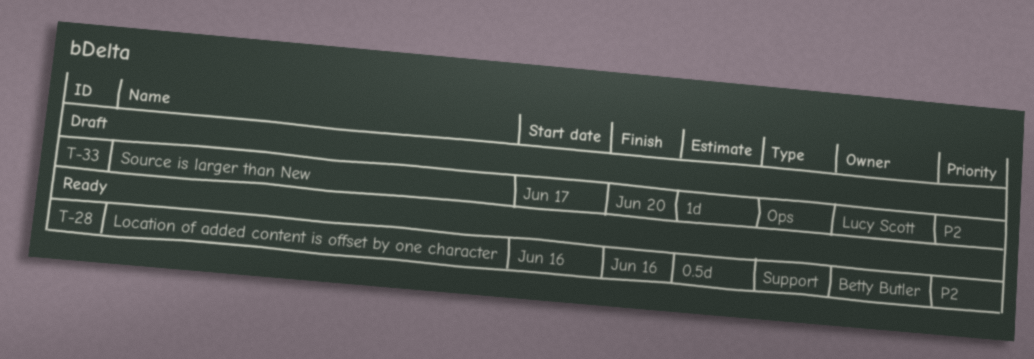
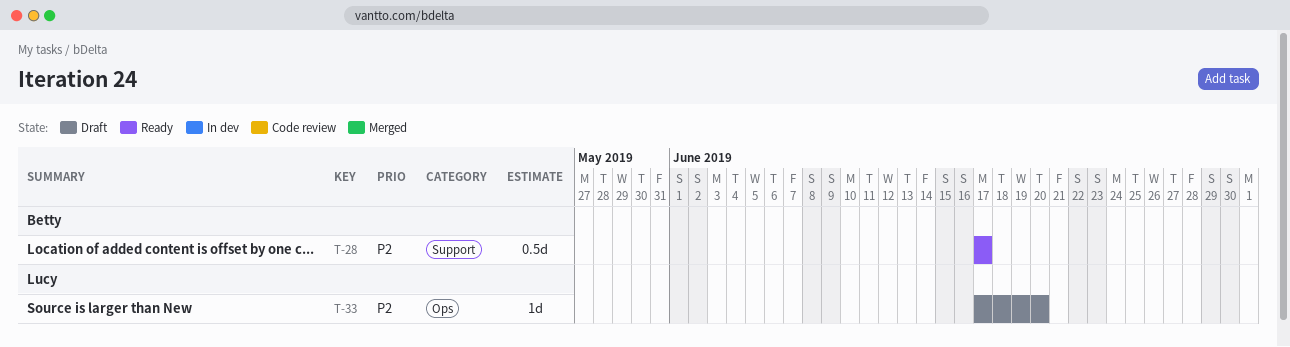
T-28, start: Jun 16 -> Jun 17
T-28, due: Jun 16 -> Jun 17

